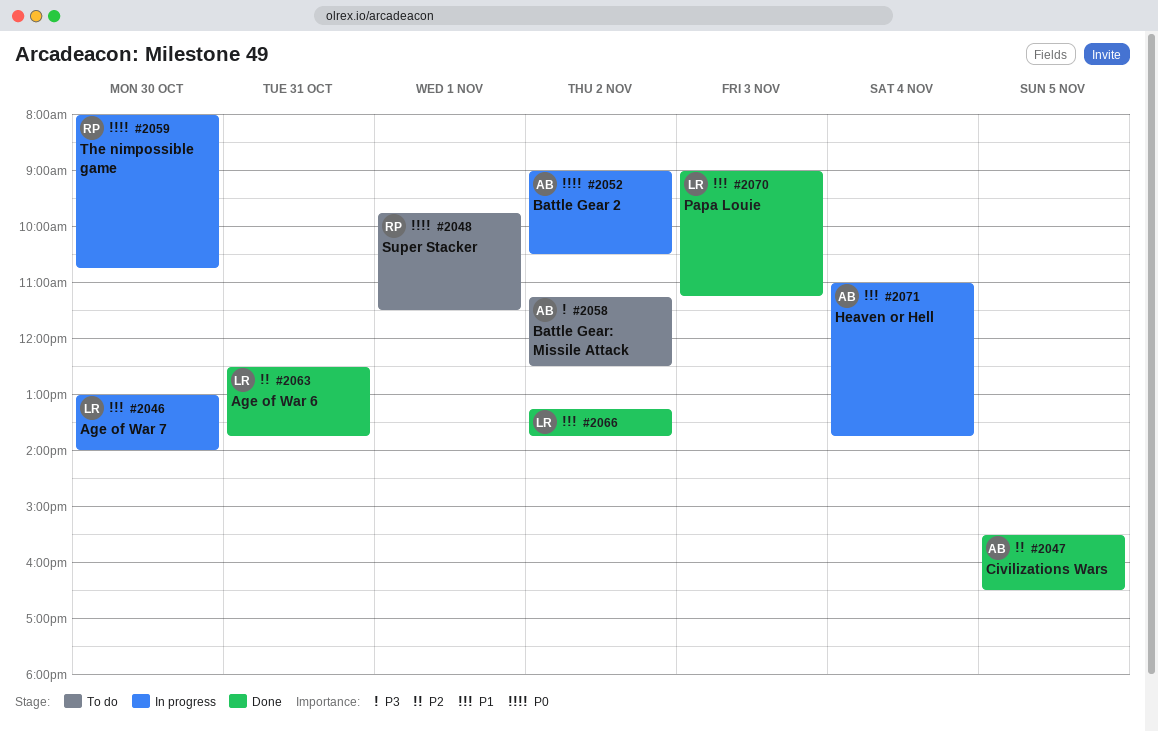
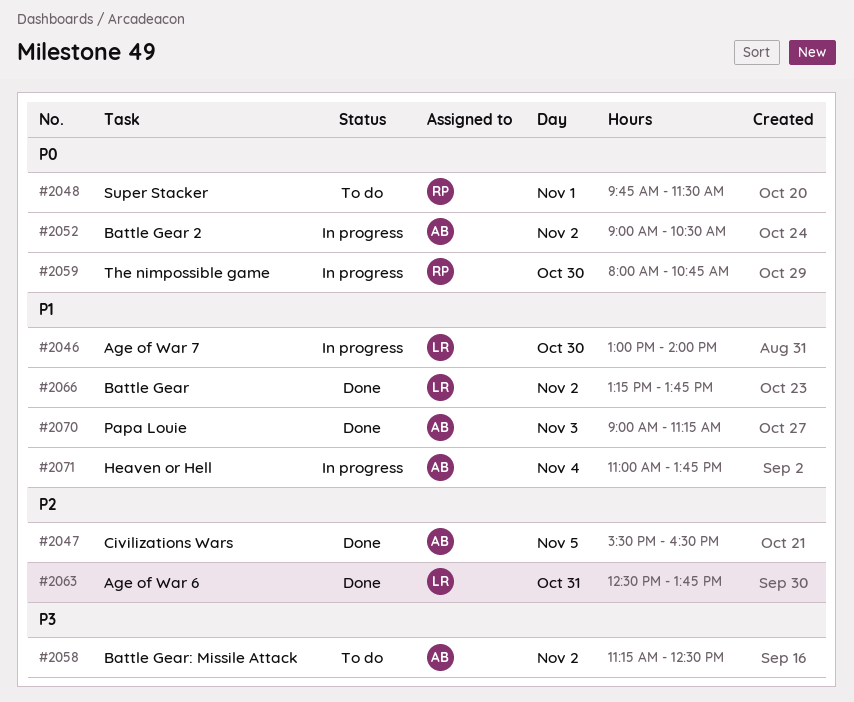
#2070, owner: LR -> AB

